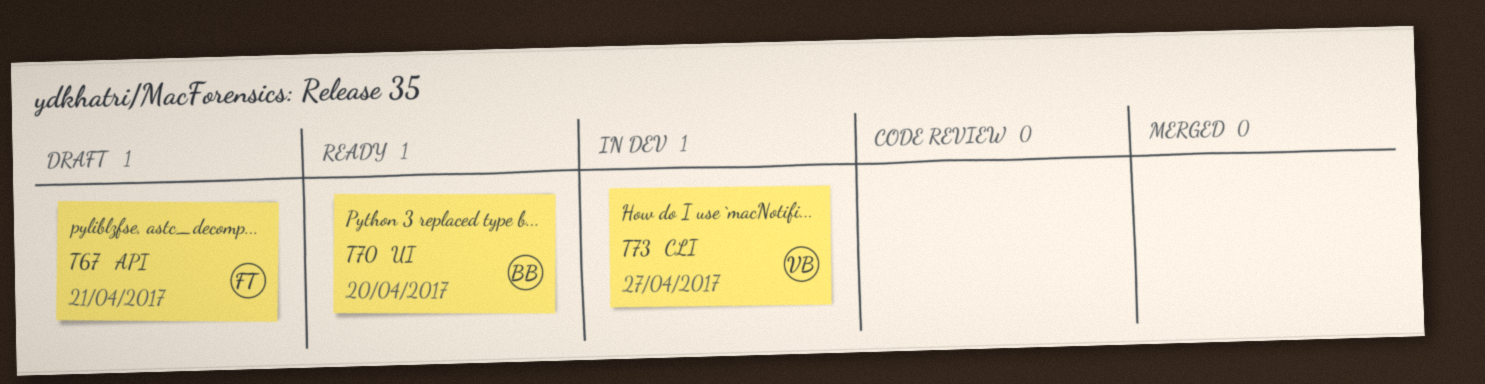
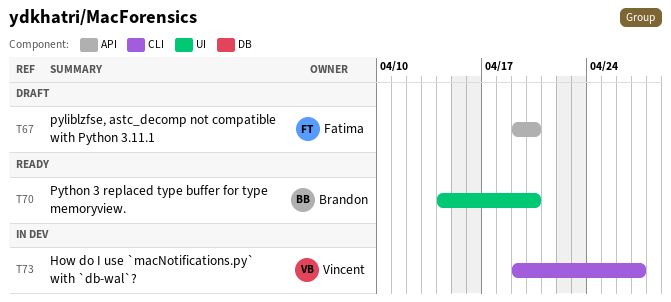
T67, due: Apr 21 -> Apr 20

